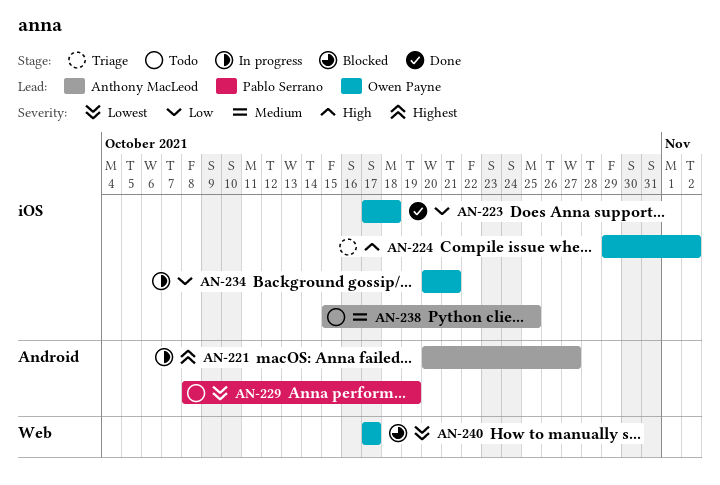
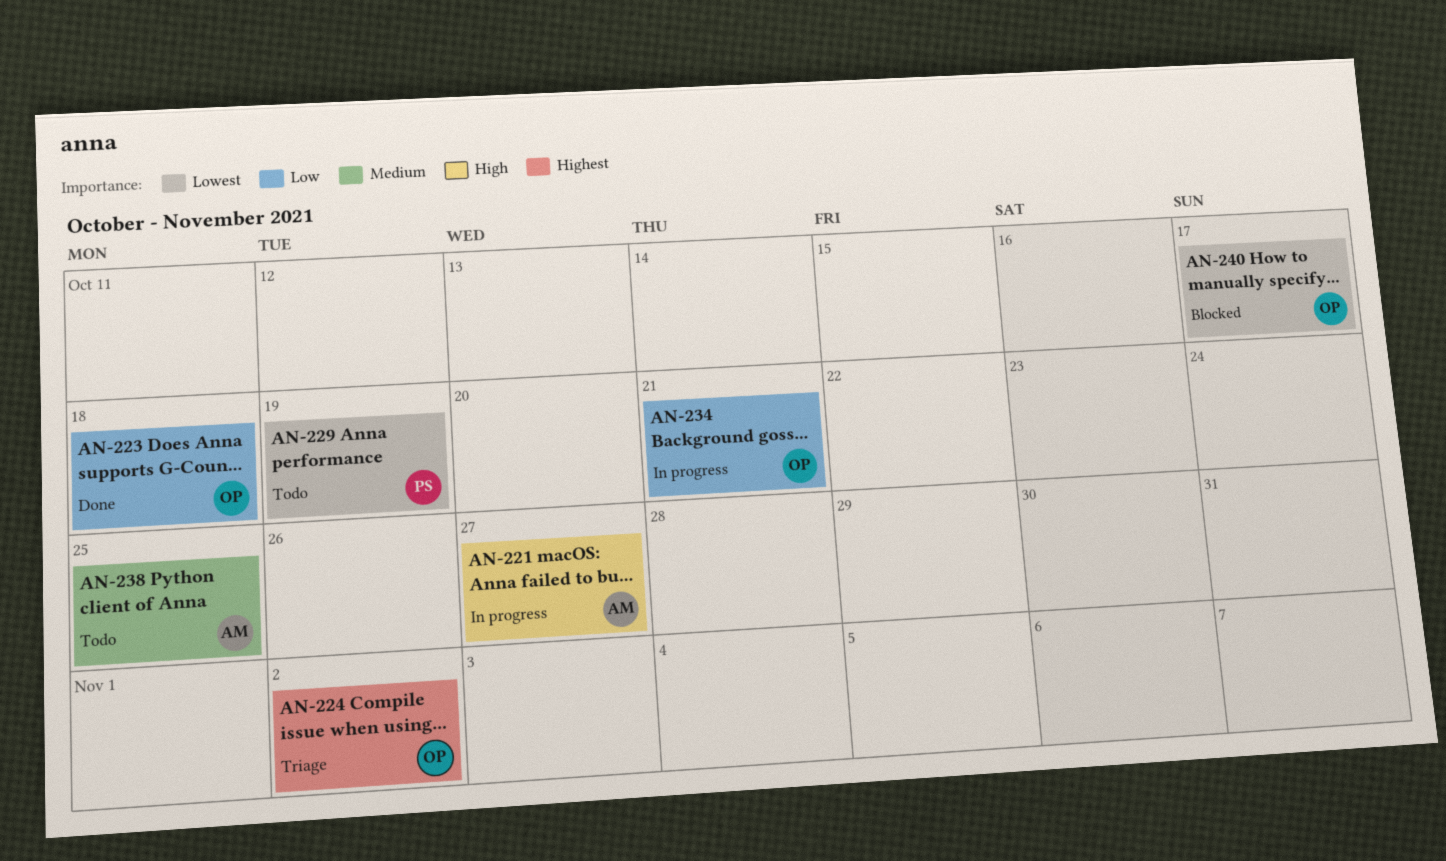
AN-221, priority: Highest -> High
AN-224, priority: High -> Highest

